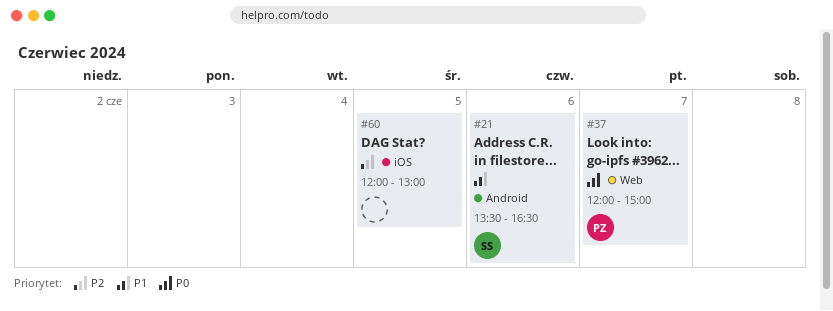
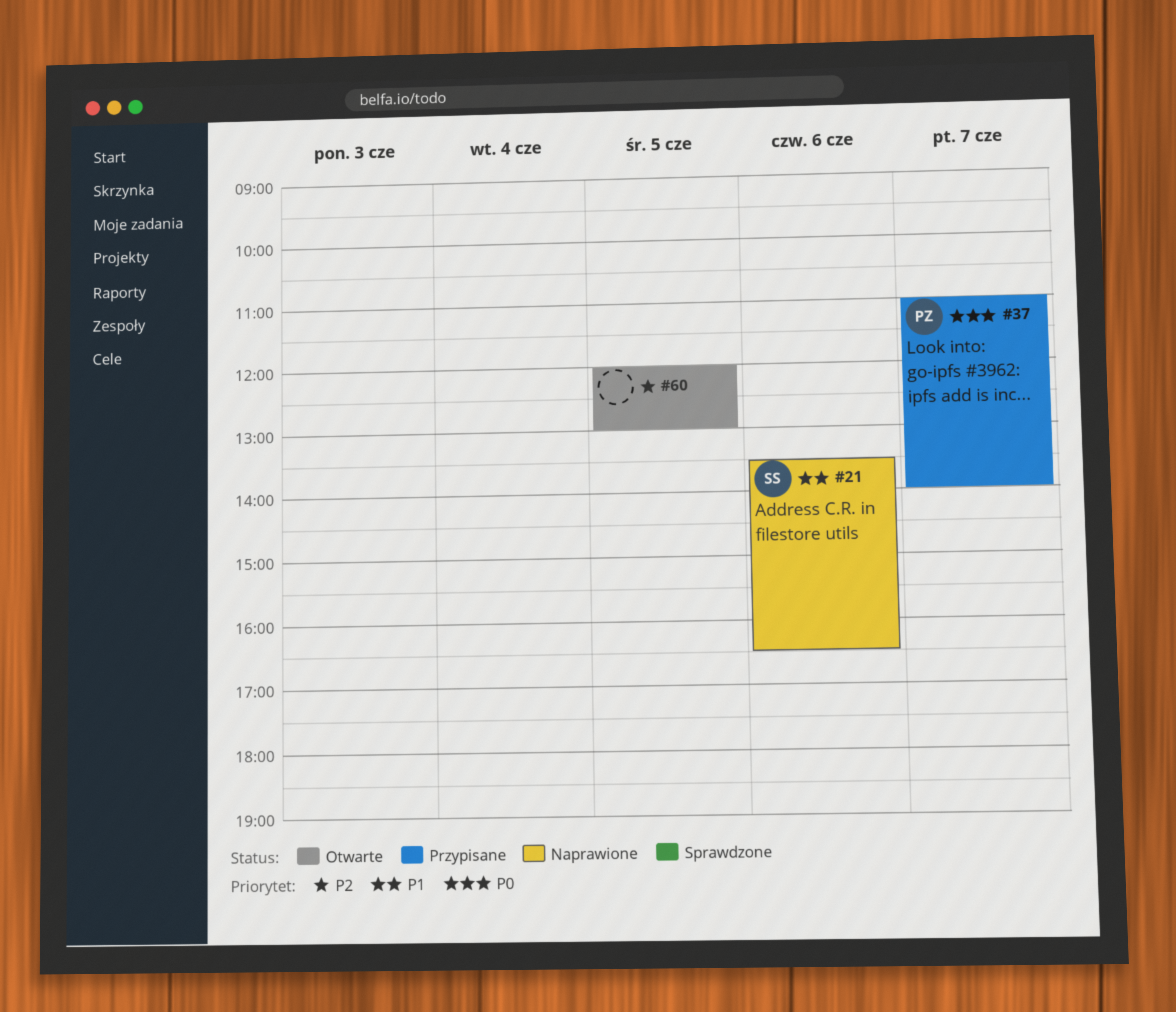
#37, begins: 12:00 -> 11:00
#37, ends: 15:00 -> 14:00

